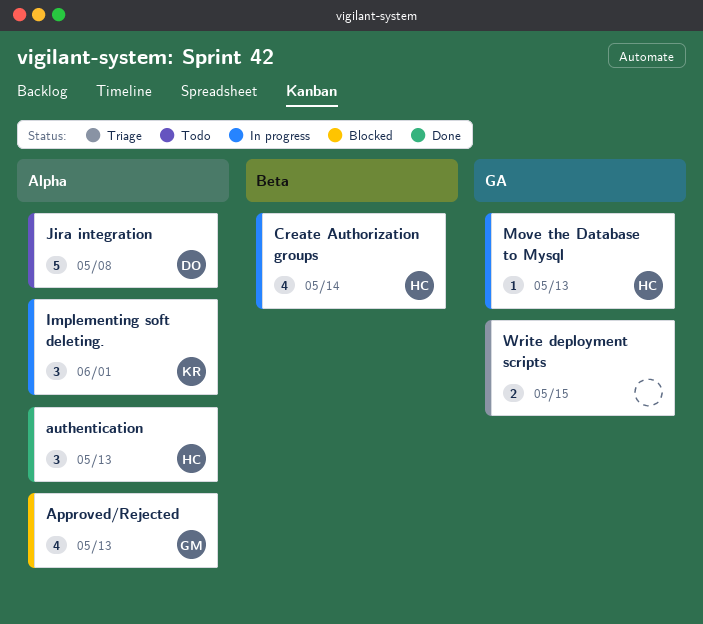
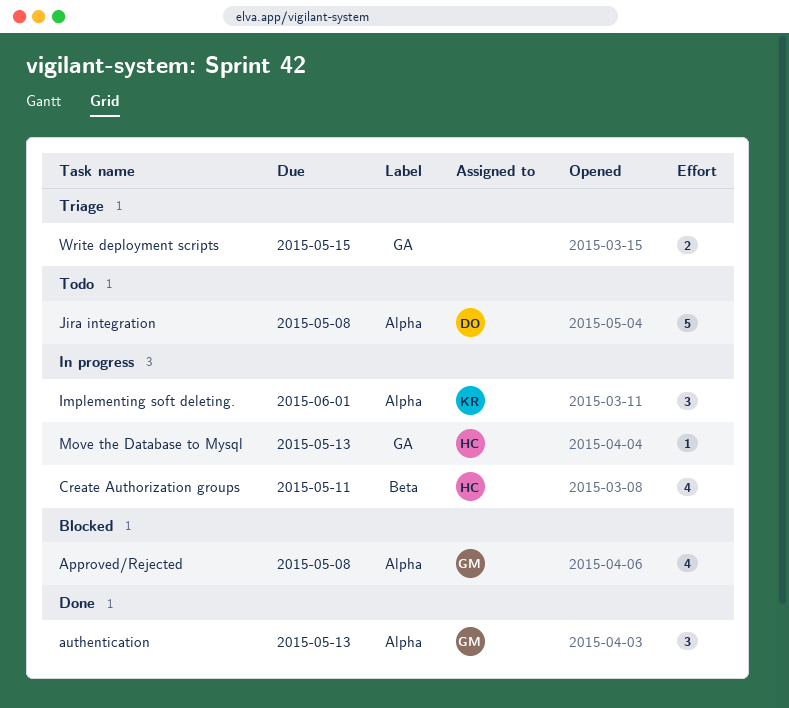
Approved/Rejected, due: May 13 -> May 8
authentication, owner: HC -> GM
Create Authorization groups, due: May 14 -> May 11

